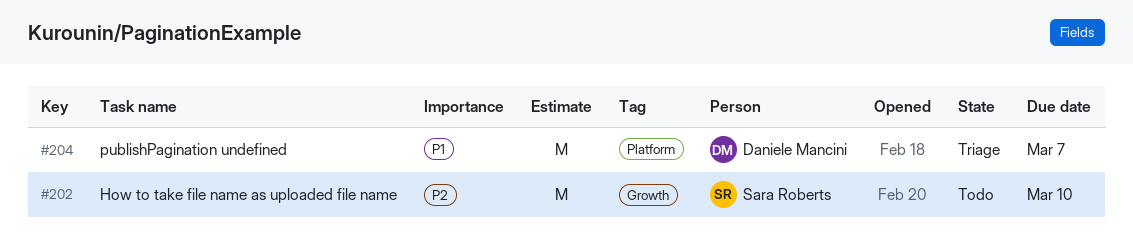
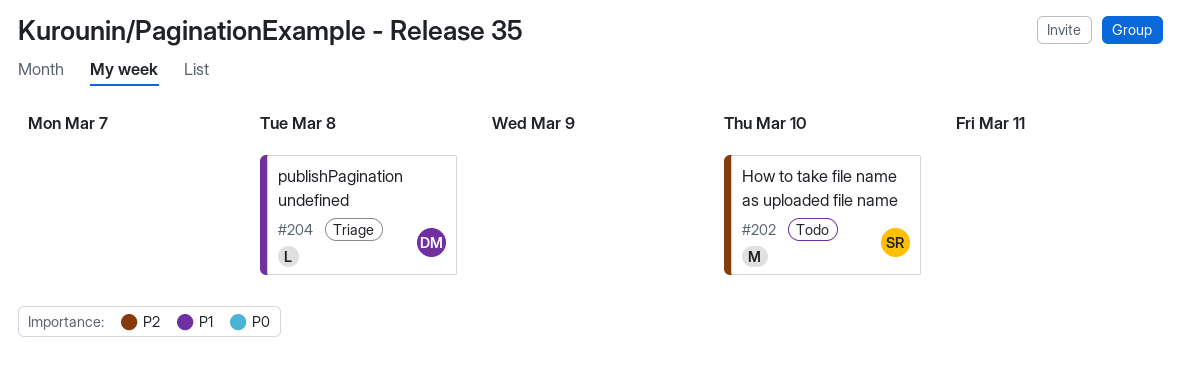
#204, estimate: M -> L
#204, due: Mar 7 -> Mar 8

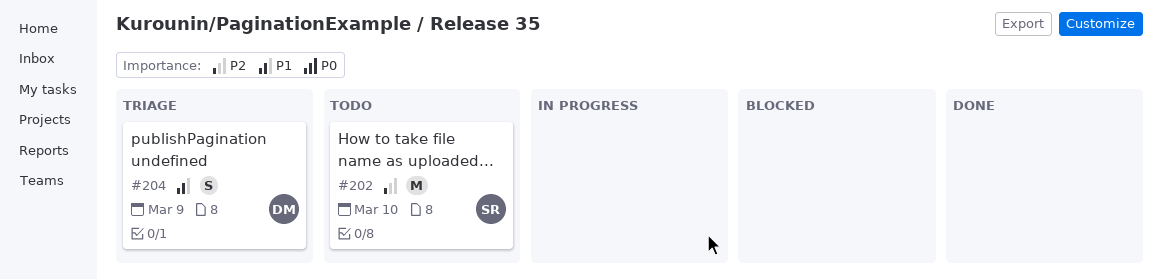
#204, estimate: L -> S
#204, due: Mar 8 -> Mar 9

